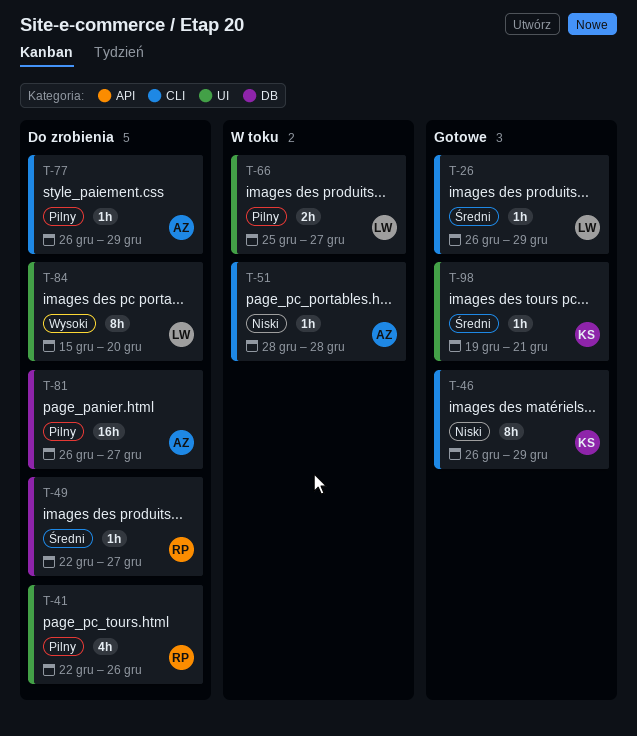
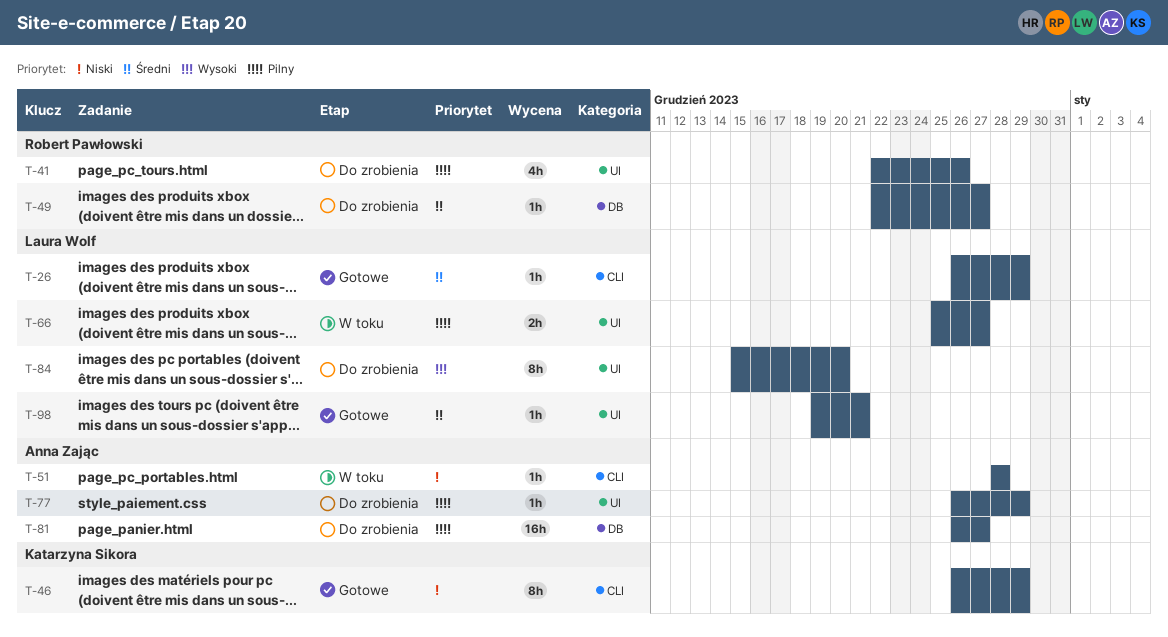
T-77, label: CLI -> UI
T-98, owner: Katarzyna Sikora -> Laura Wolf

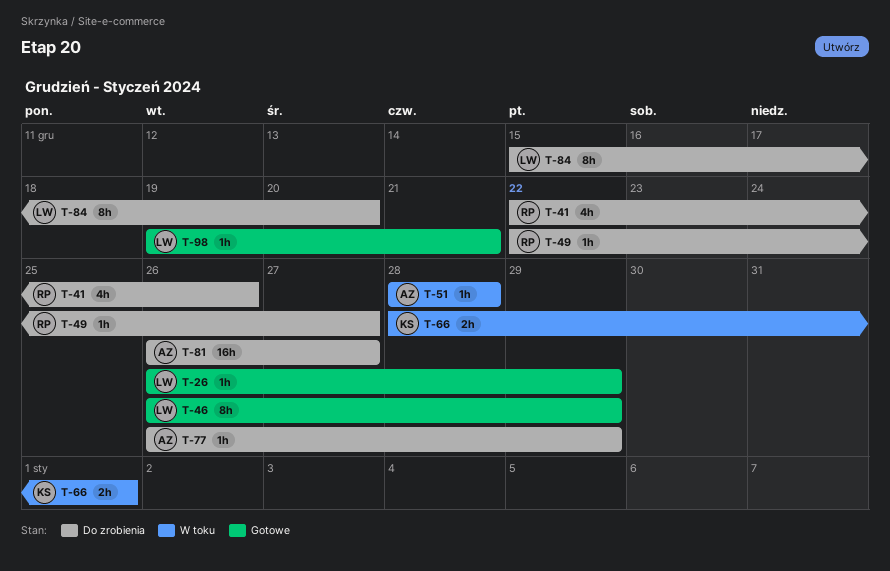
T-46, owner: Katarzyna Sikora -> Laura Wolf
T-66, owner: Laura Wolf -> Katarzyna Sikora
T-66, start: Dec 25 -> Dec 28
T-66, due: Dec 27 -> Jan 1

